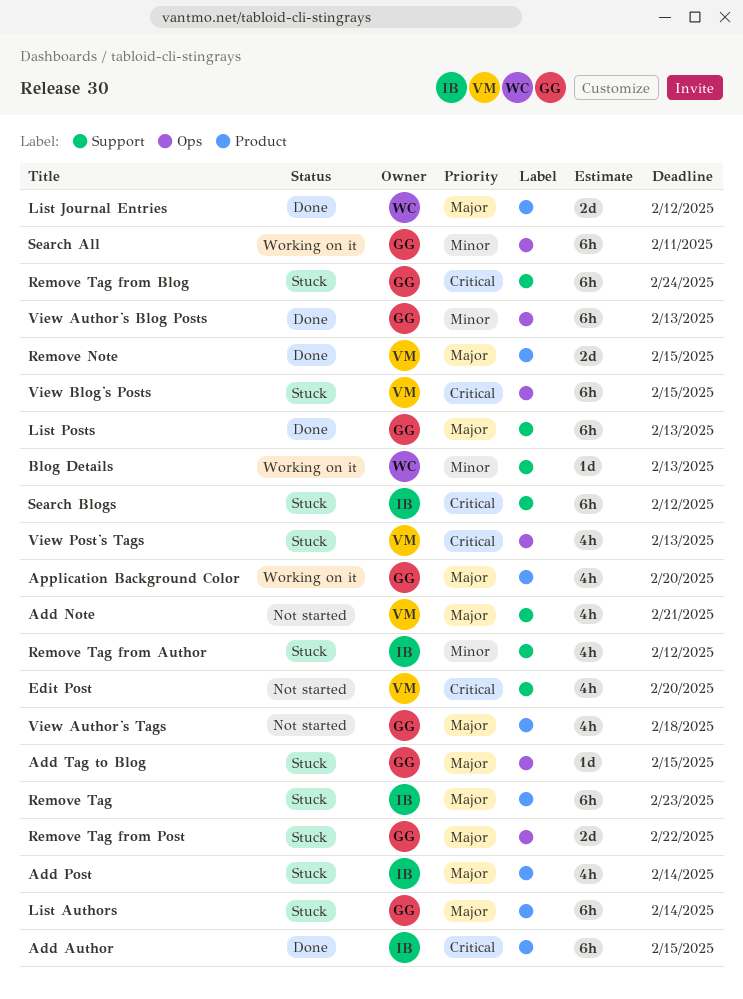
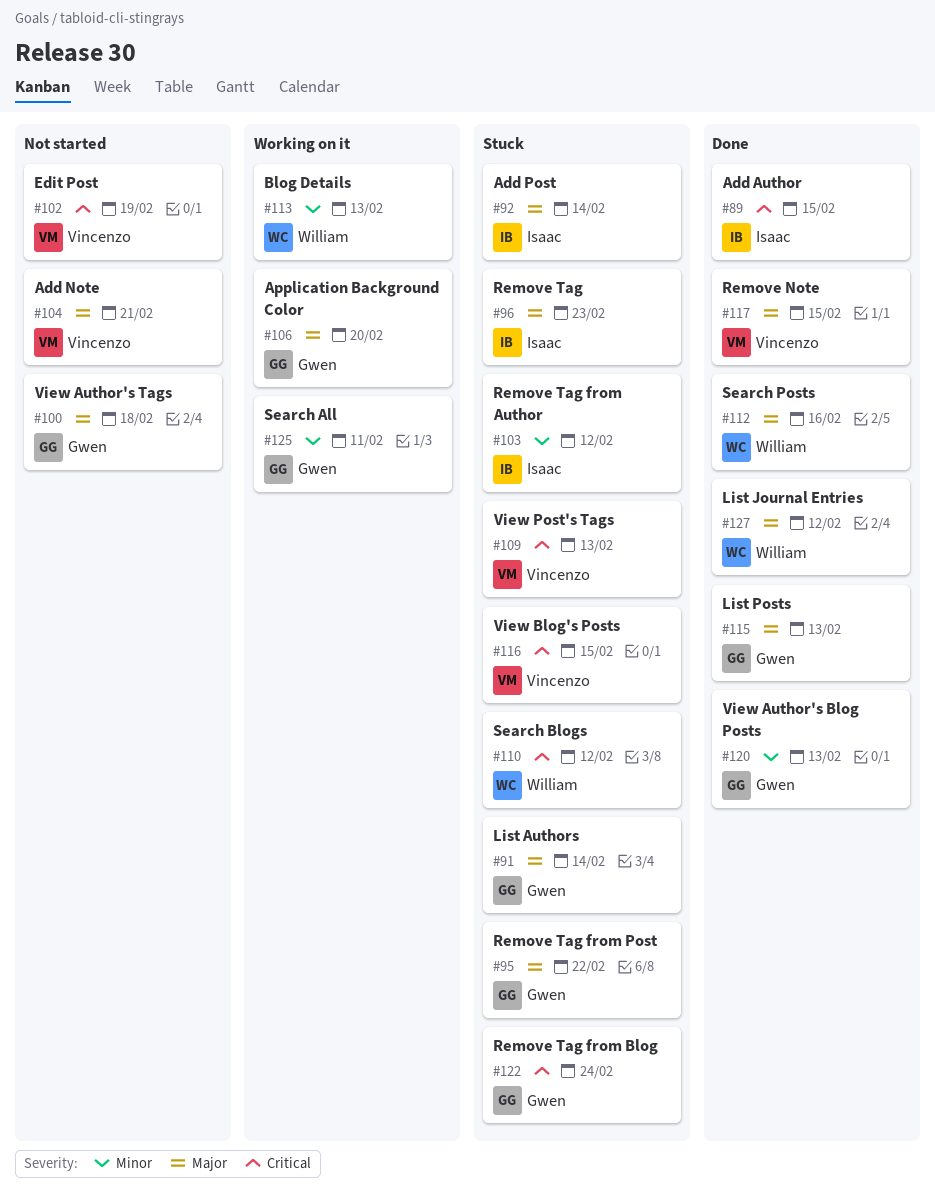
Add Tag to Blog: present -> none
Edit Post, due: Feb 20 -> Feb 19
Search Blogs, owner: Isaac -> William
Search Posts: none -> present

